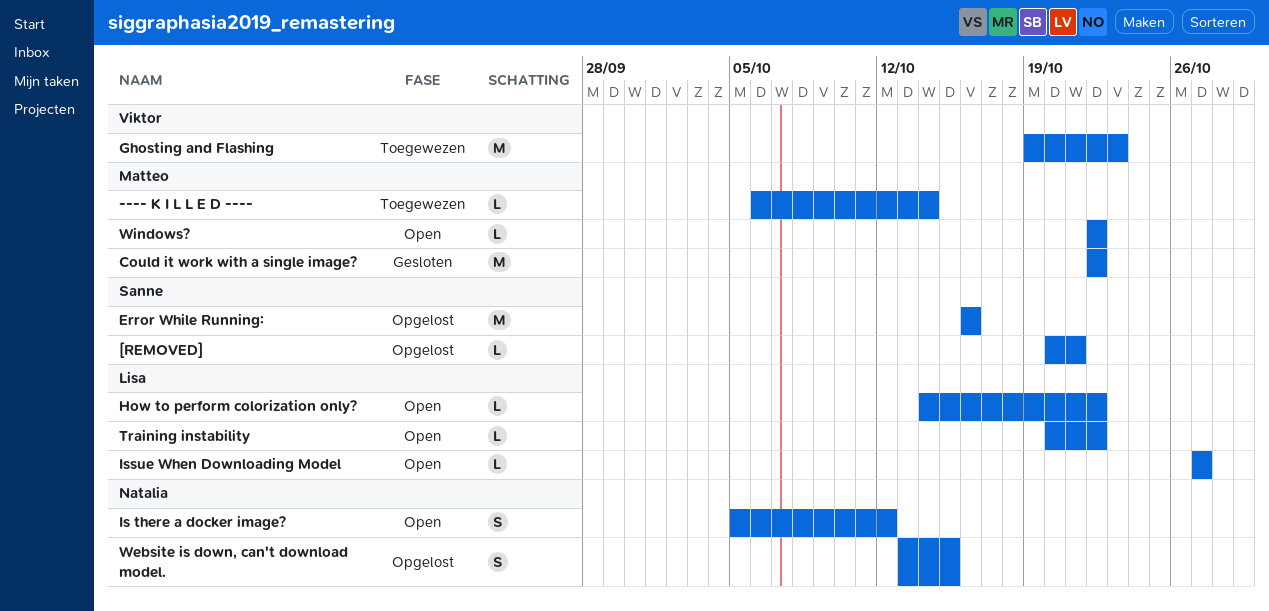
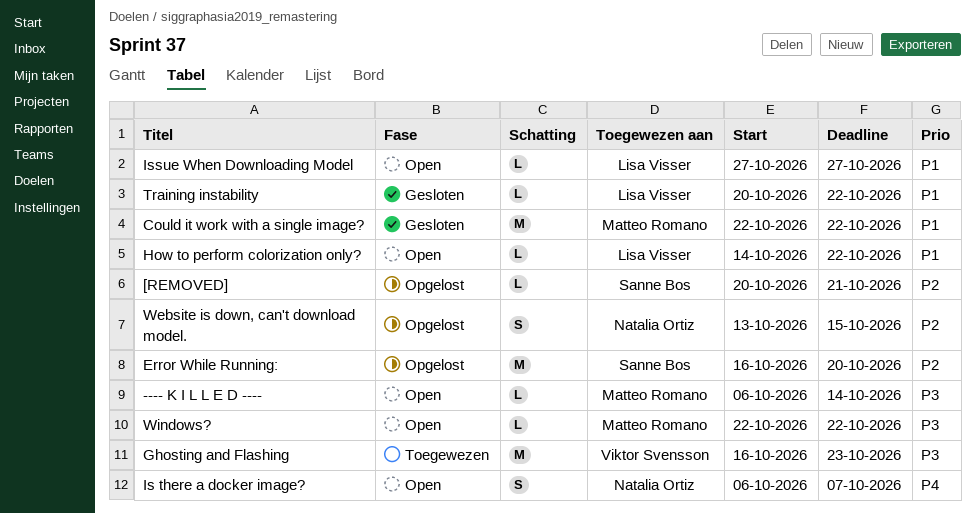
---- K I L L E D ----, status: Toegewezen -> Open
Error While Running:, due: Oct 16 -> Oct 20
Ghosting and Flashing, start: Oct 19 -> Oct 16
Is there a docker image?, start: Oct 5 -> Oct 6
Is there a docker image?, due: Oct 12 -> Oct 7
Training instability, status: Open -> Gesloten

